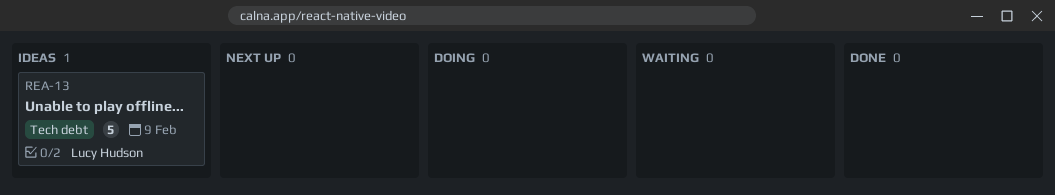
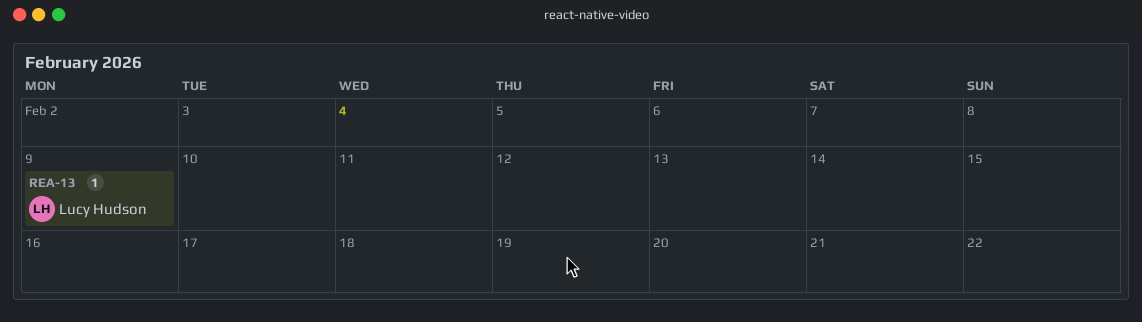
REA-13, estimate: 5 -> 1

